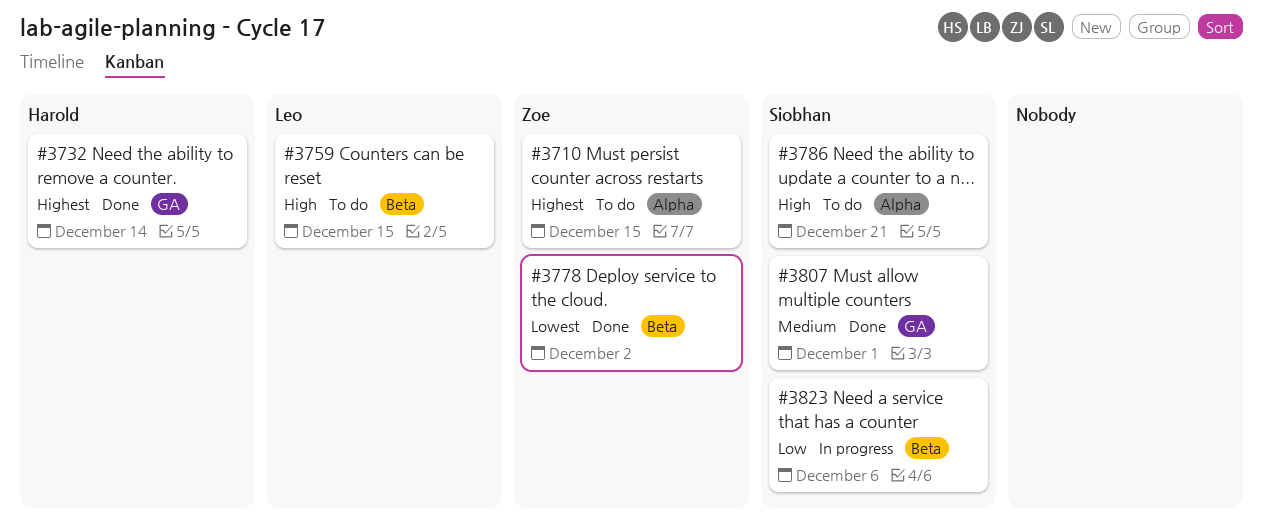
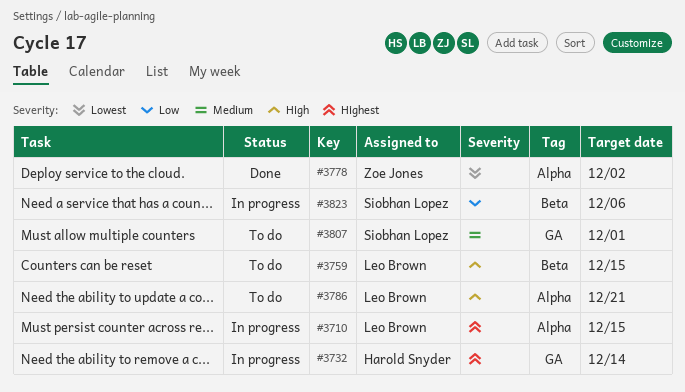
#3710, status: To do -> In progress
#3710, owner: Zoe Jones -> Leo Brown
#3732, status: Done -> In progress
#3778, label: Beta -> Alpha
#3786, owner: Siobhan Lopez -> Leo Brown
#3807, status: Done -> To do

